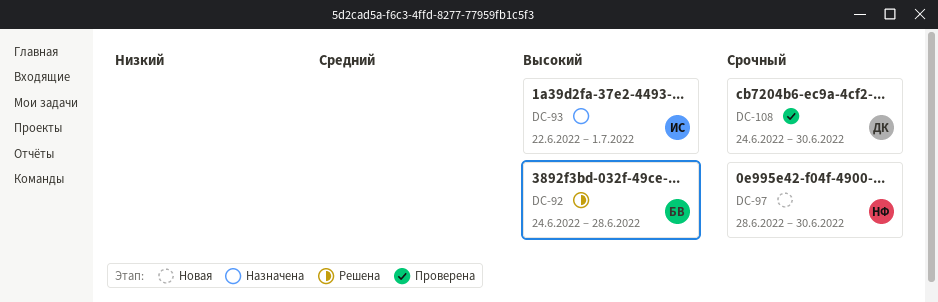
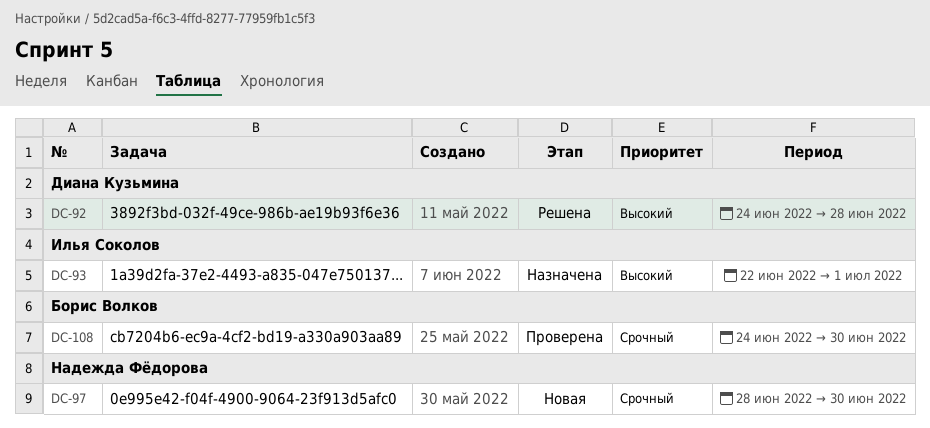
DC-92, owner: Борис Волков -> Диана Кузьмина
DC-108, owner: Диана Кузьмина -> Борис Волков

